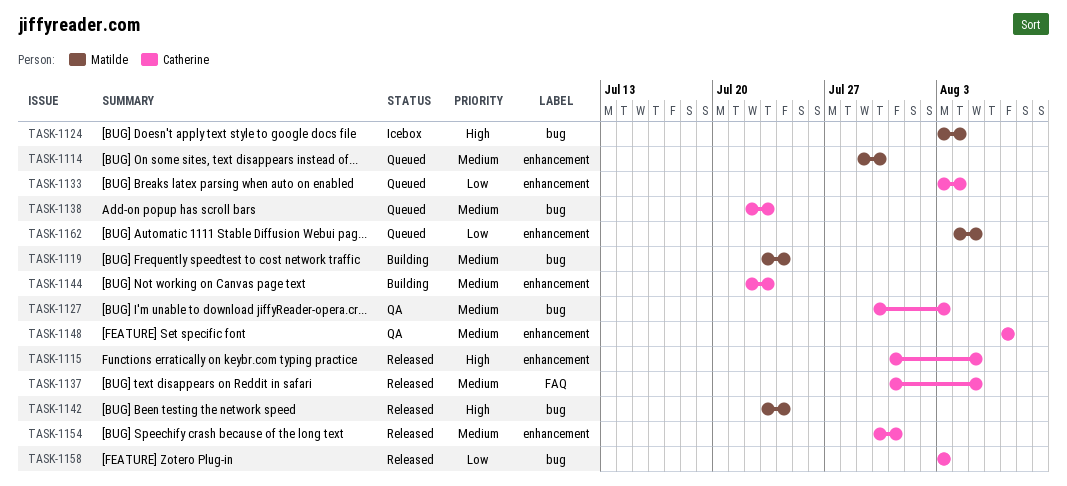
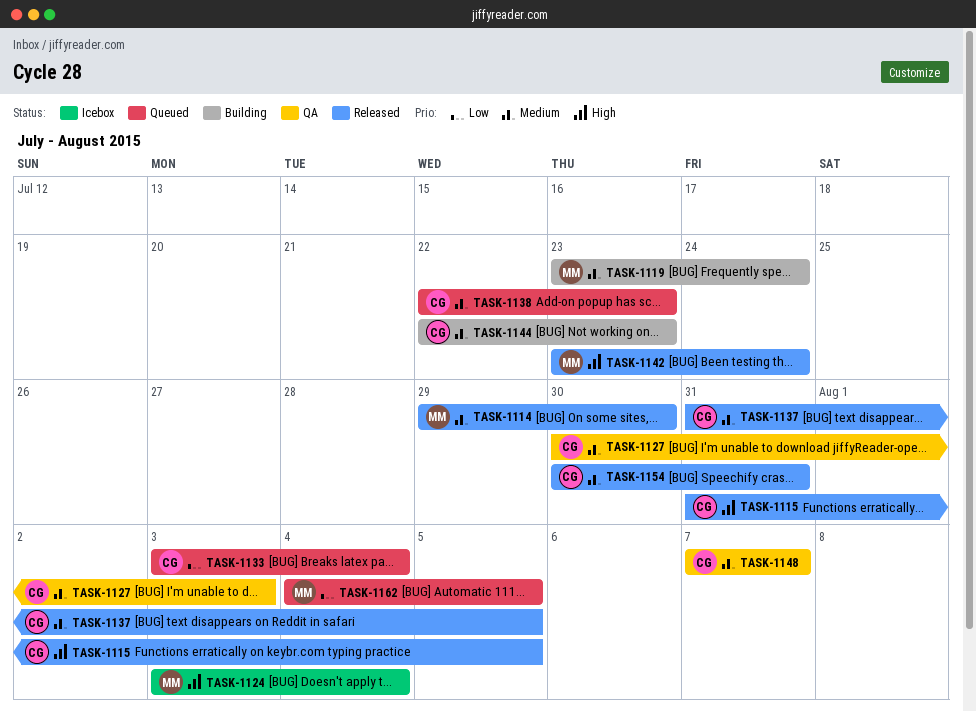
TASK-1114, status: Queued -> Released
TASK-1158: present -> none

